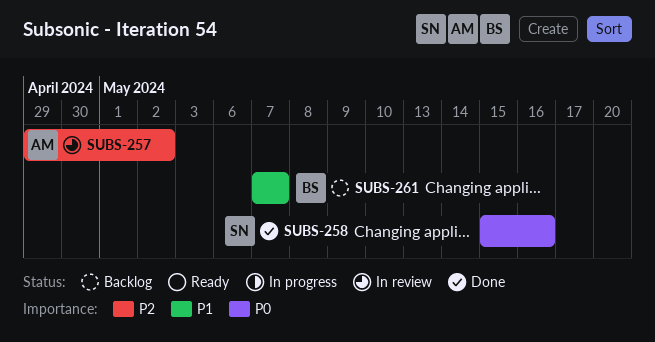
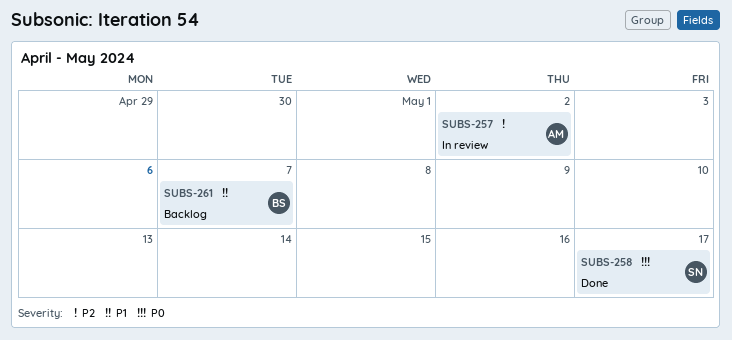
SUBS-258, due: May 16 -> May 17

